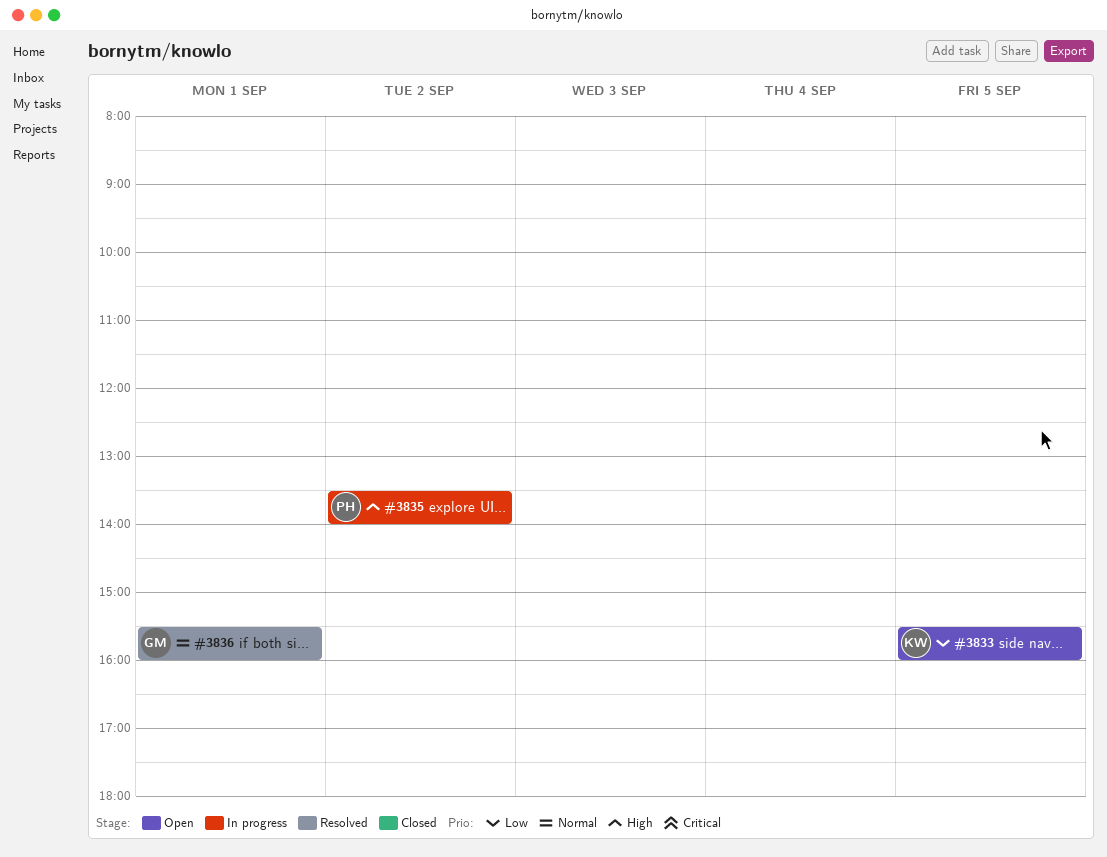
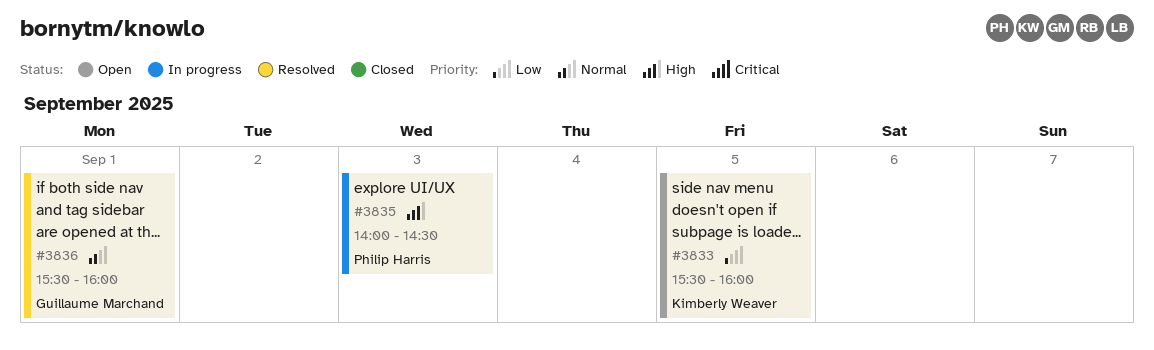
#3835, day: Sep 2 -> Sep 3
#3835, begins: 13:30 -> 14:00
#3835, ends: 14:00 -> 14:30

